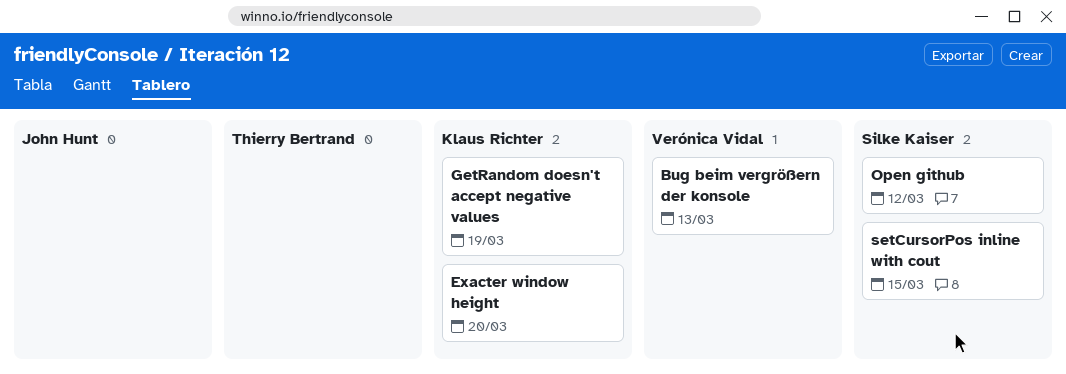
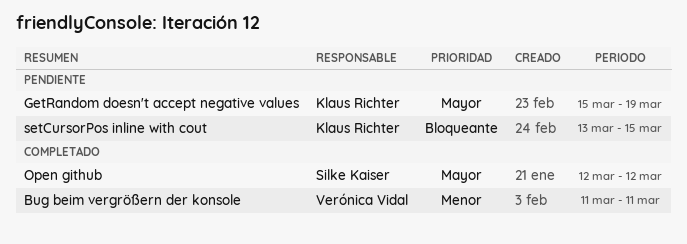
Bug beim vergrößern der konsole, due: Mar 13 -> Mar 11
Exacter window height: present -> none
setCursorPos inline with cout, owner: Silke Kaiser -> Klaus Richter

